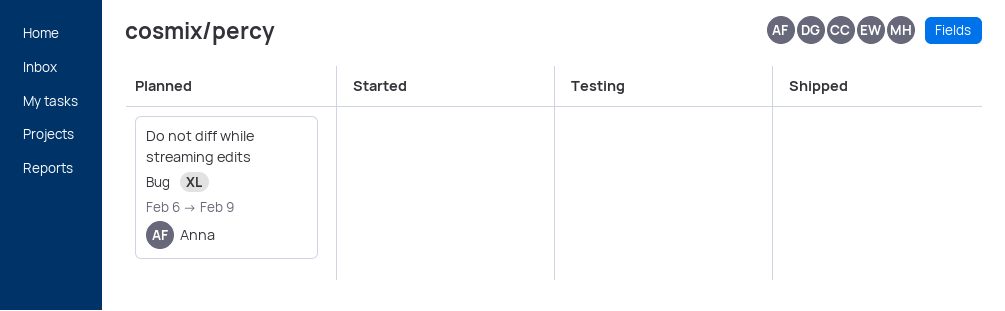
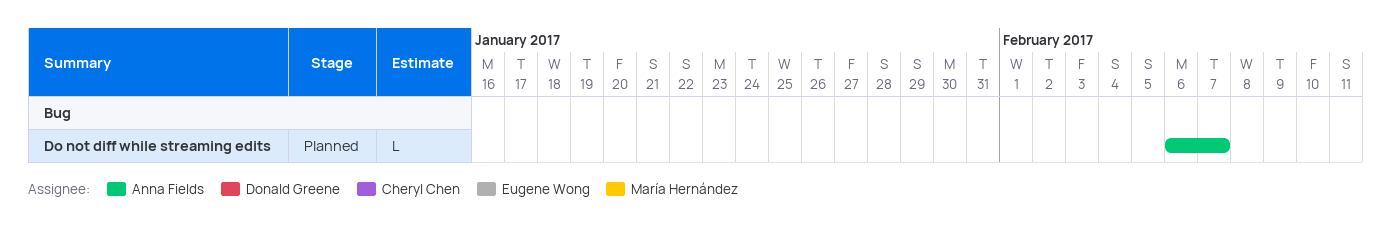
Do not diff while streaming edits, estimate: XL -> L
Do not diff while streaming edits, due: Feb 9 -> Feb 7

